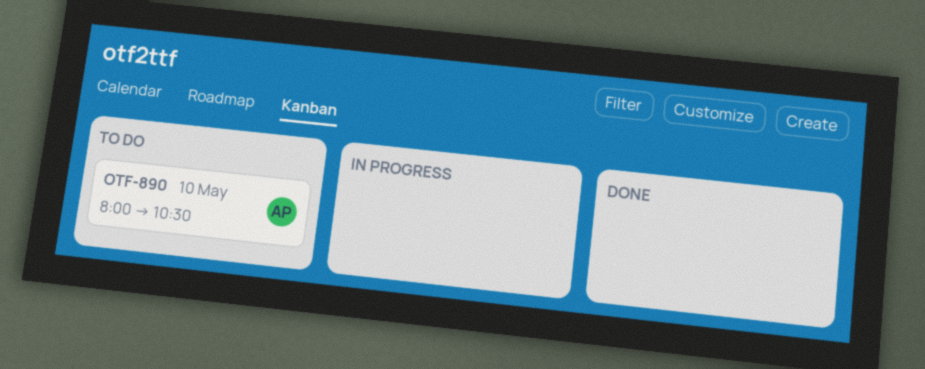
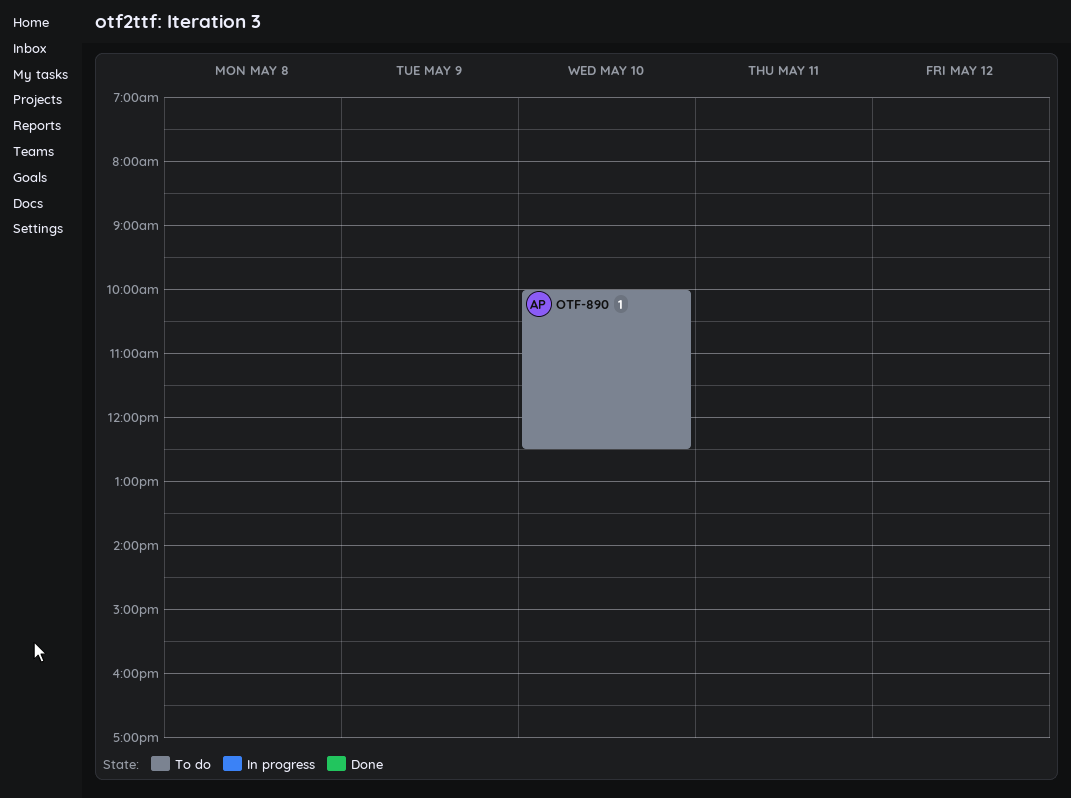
OTF-890, begins: 08:00 -> 10:00
OTF-890, ends: 10:30 -> 12:30

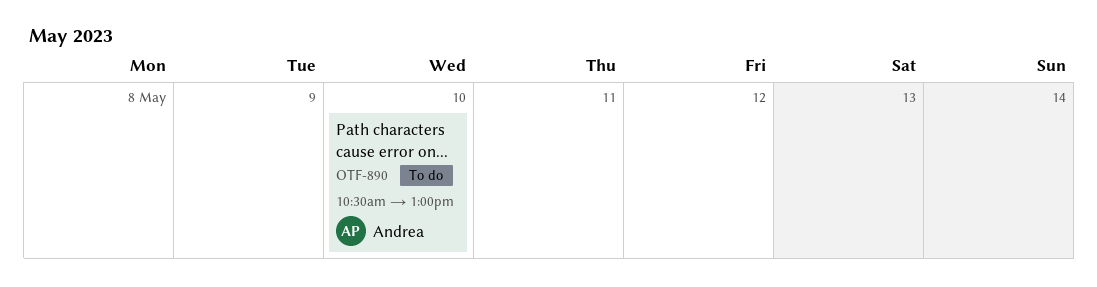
OTF-890, begins: 10:00 -> 10:30
OTF-890, ends: 12:30 -> 13:00

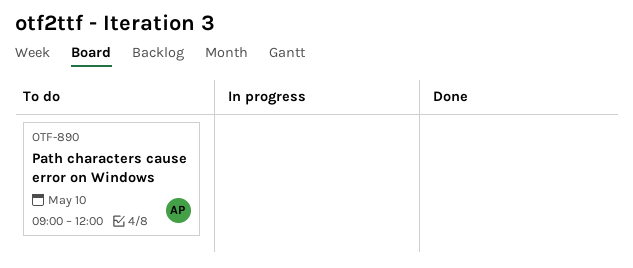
OTF-890, begins: 10:30 -> 09:00
OTF-890, ends: 13:00 -> 12:00

